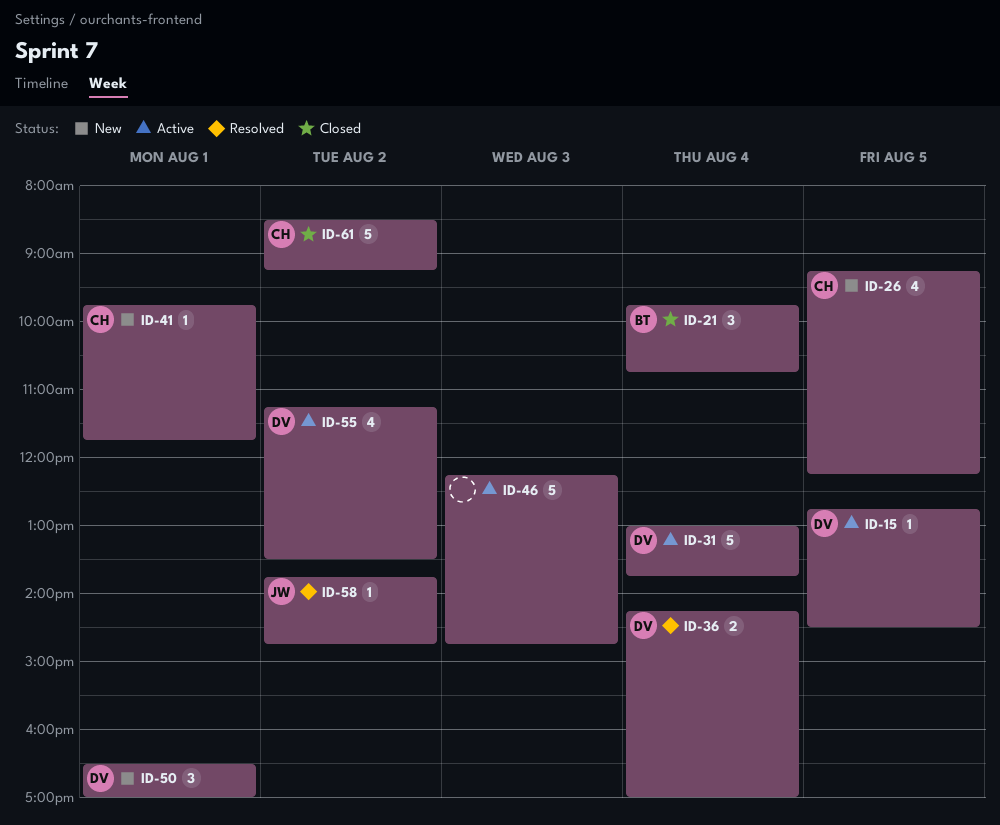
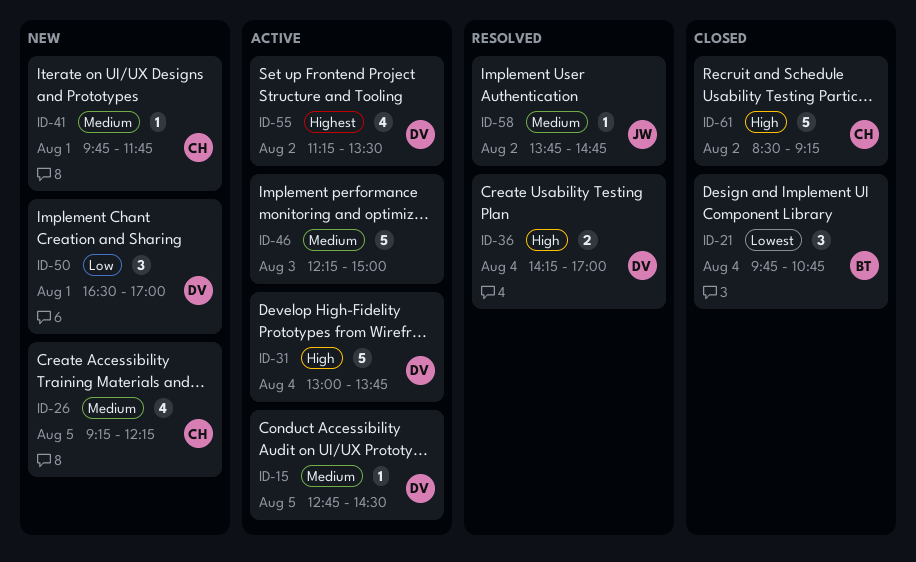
ID-46, ends: 14:45 -> 15:00

